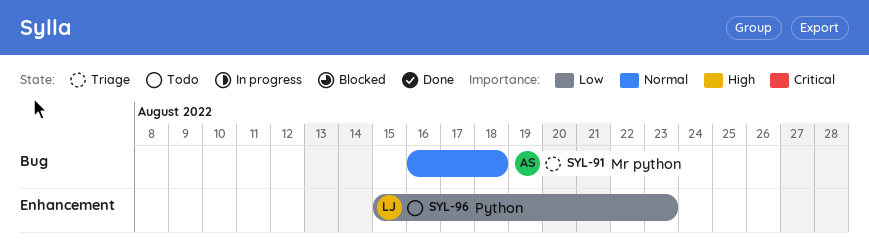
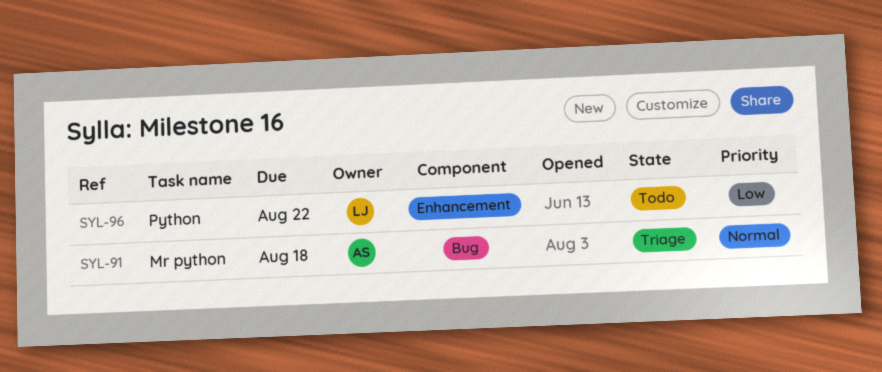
SYL-96, due: Aug 23 -> Aug 22

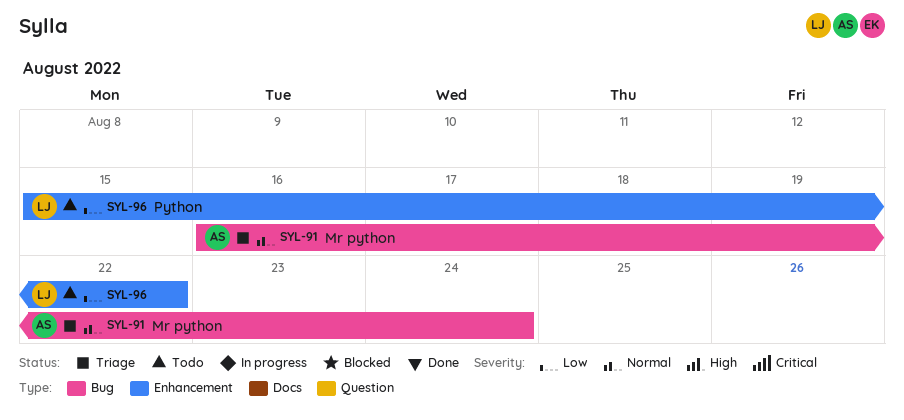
SYL-91, due: Aug 18 -> Aug 24

